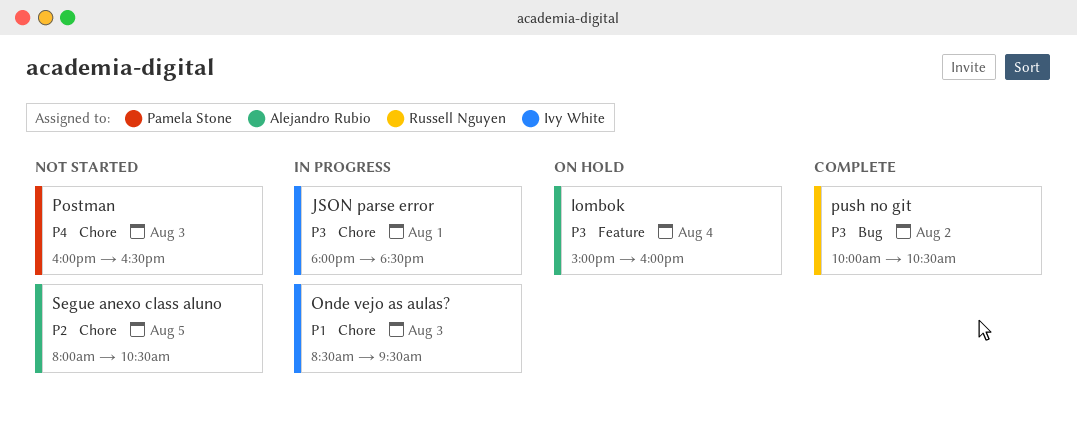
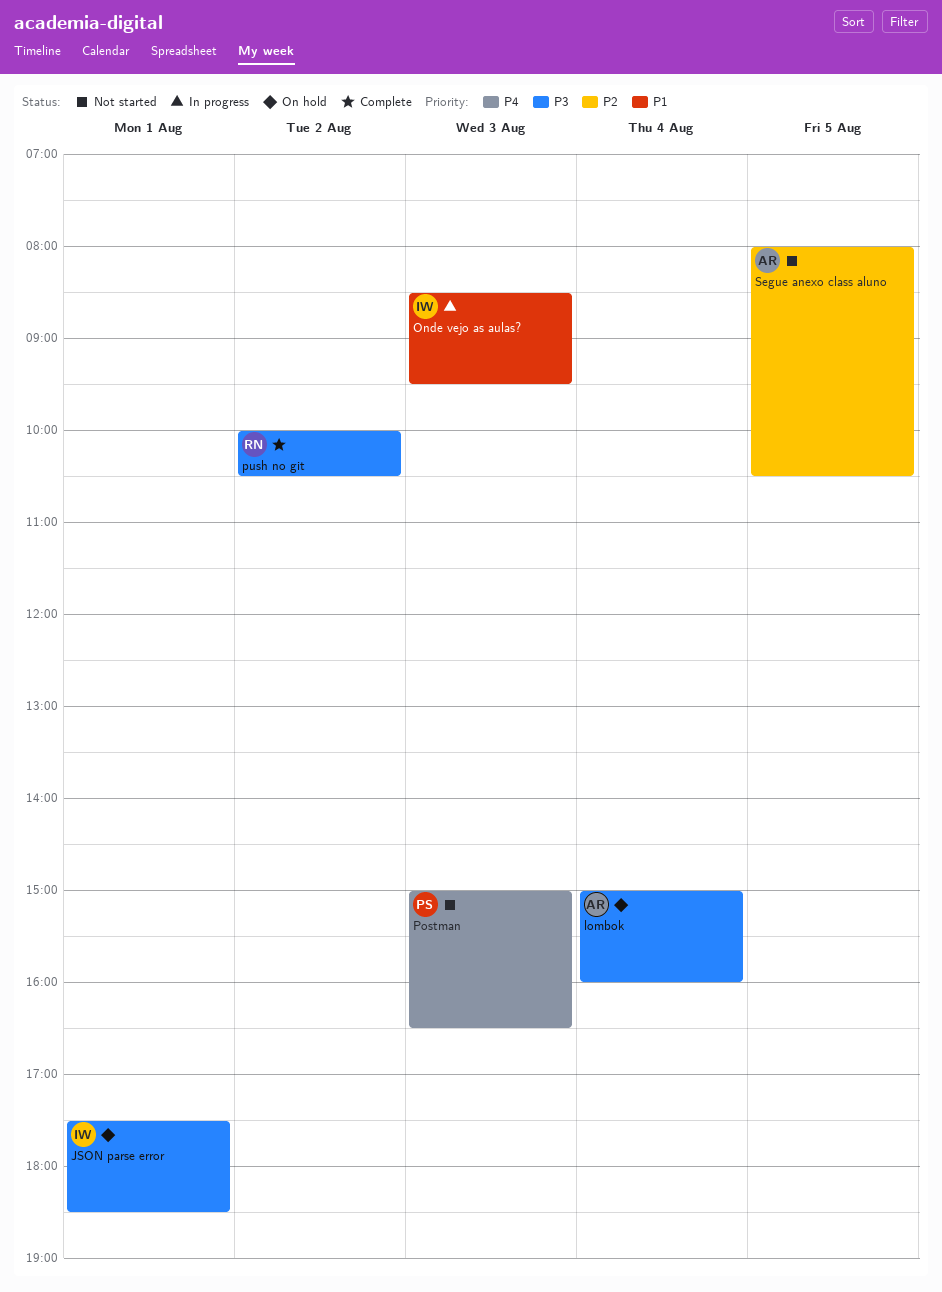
JSON parse error, status: In progress -> On hold
JSON parse error, begins: 18:00 -> 17:30
Postman, begins: 16:00 -> 15:00

